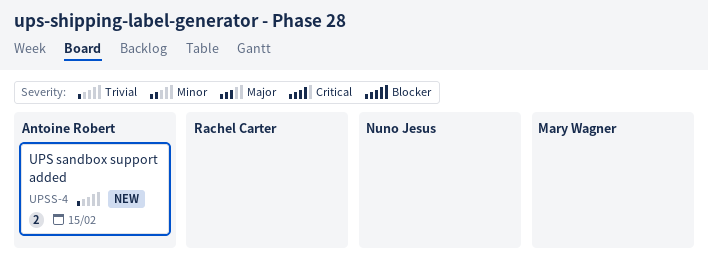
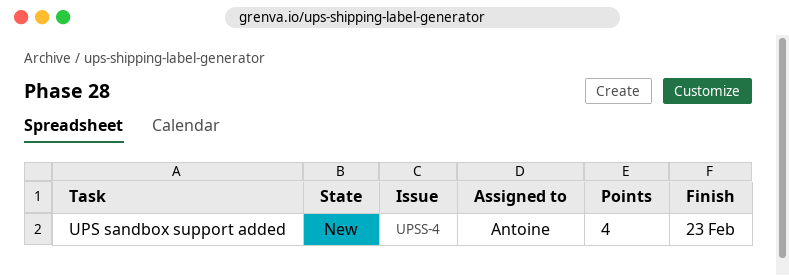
UPSS-4, estimate: 2 -> 4
UPSS-4, due: Feb 15 -> Feb 23

